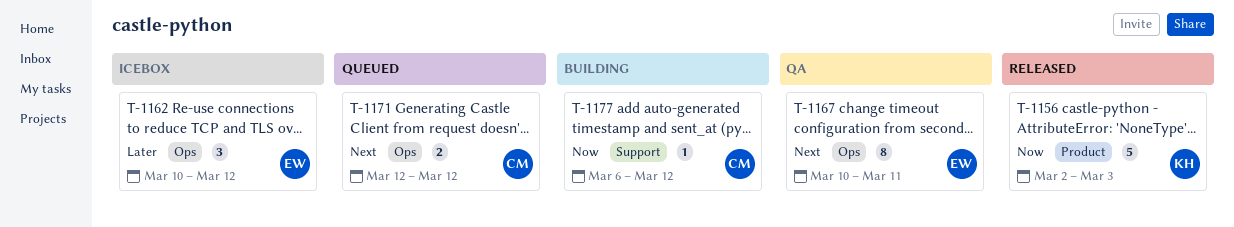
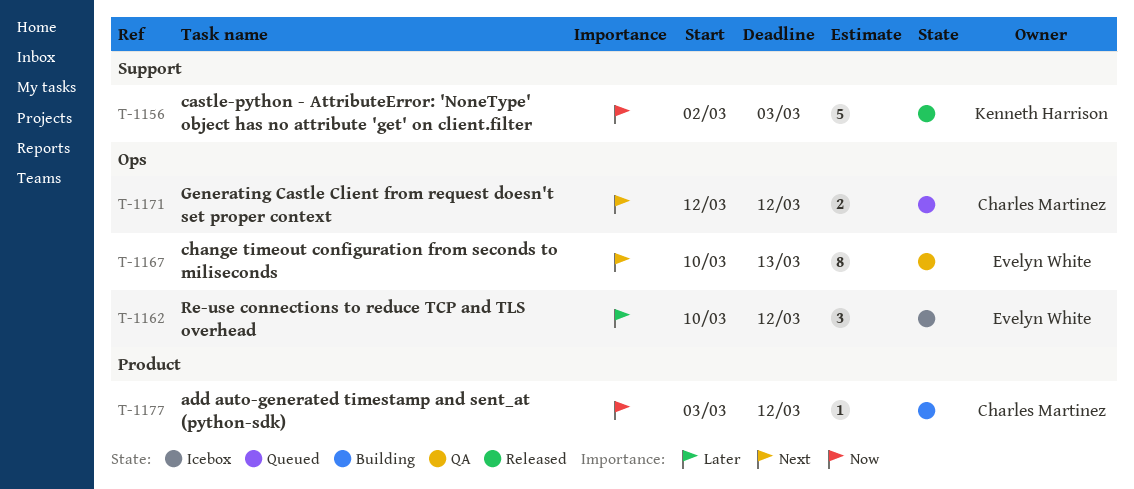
T-1156, label: Product -> Support
T-1167, due: Mar 11 -> Mar 13
T-1177, label: Support -> Product
T-1177, start: Mar 6 -> Mar 3

